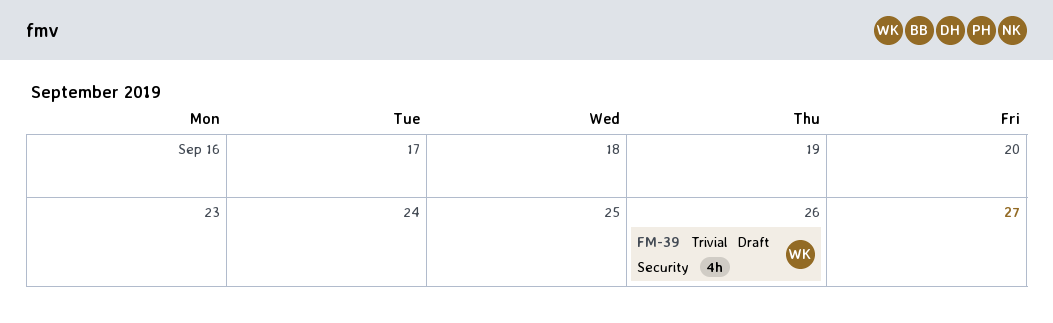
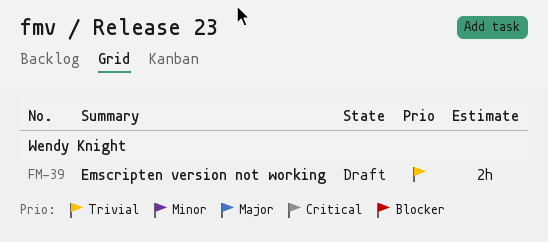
FM-39, estimate: 4h -> 2h

